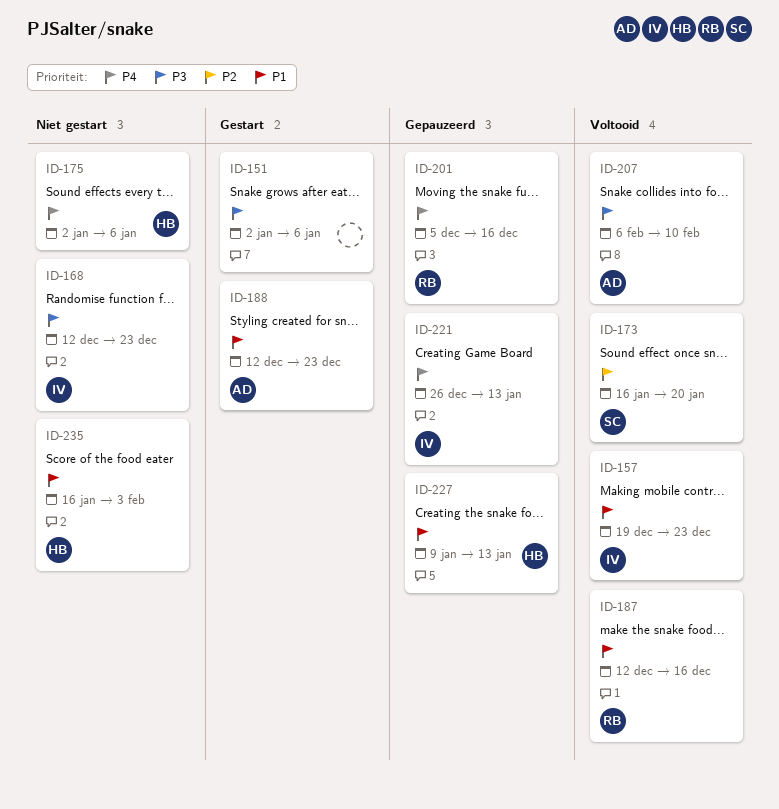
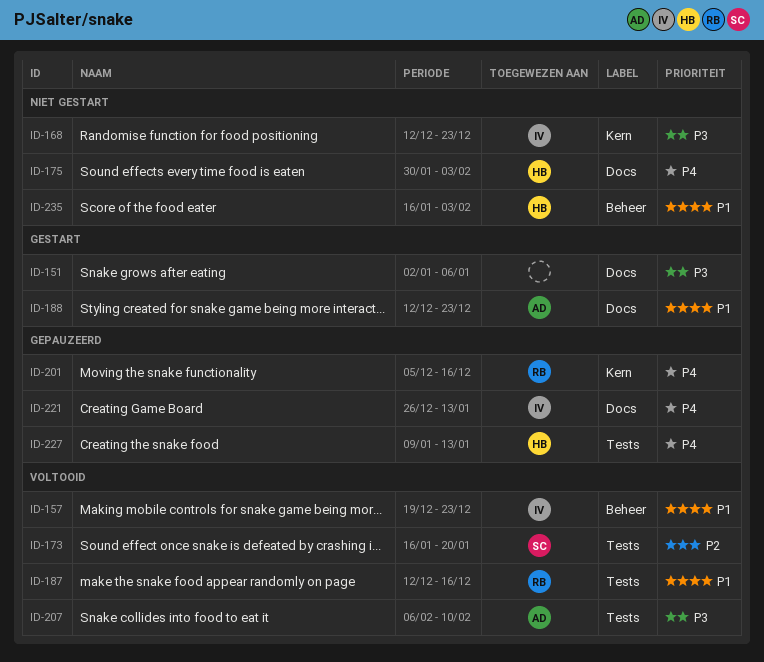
ID-175, start: Jan 2 -> Jan 30
ID-175, due: Jan 6 -> Feb 3
ID-227, priority: P1 -> P4

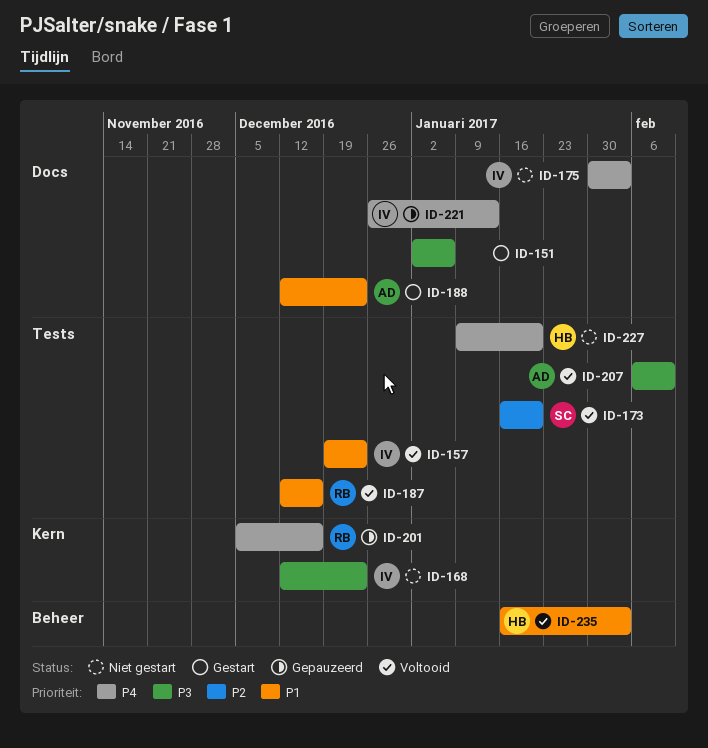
ID-157, label: Beheer -> Tests
ID-175, owner: HB -> IV
ID-227, status: Gepauzeerd -> Niet gestart
ID-227, due: Jan 13 -> Jan 20
ID-235, status: Niet gestart -> Voltooid

